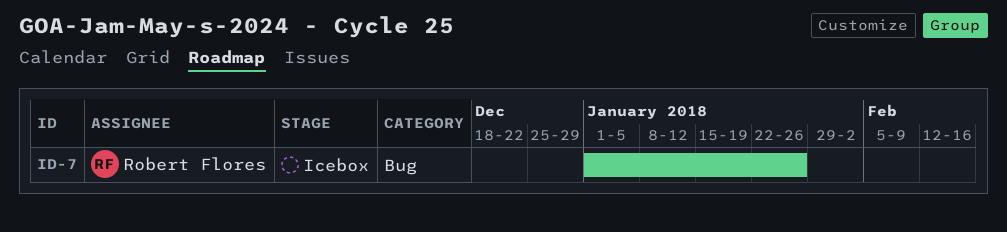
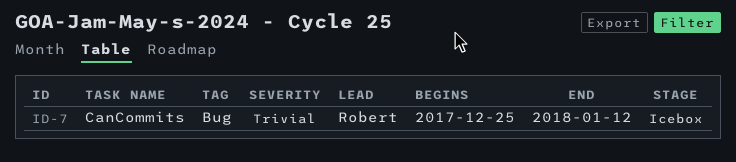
ID-7, start: Jan 1 -> Dec 25
ID-7, due: Jan 26 -> Jan 12

